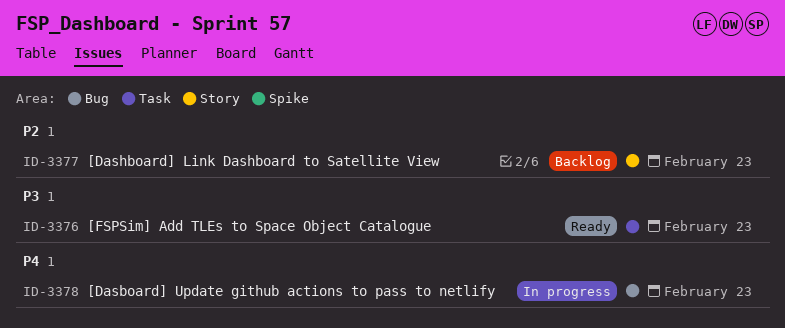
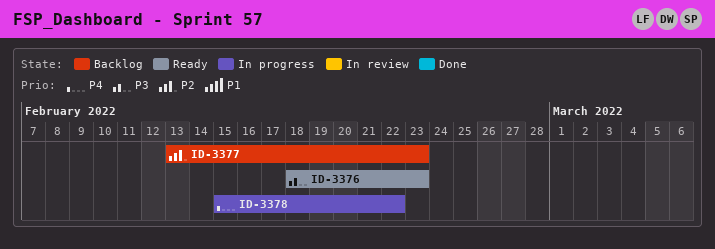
ID-3378, due: Feb 23 -> Feb 22

